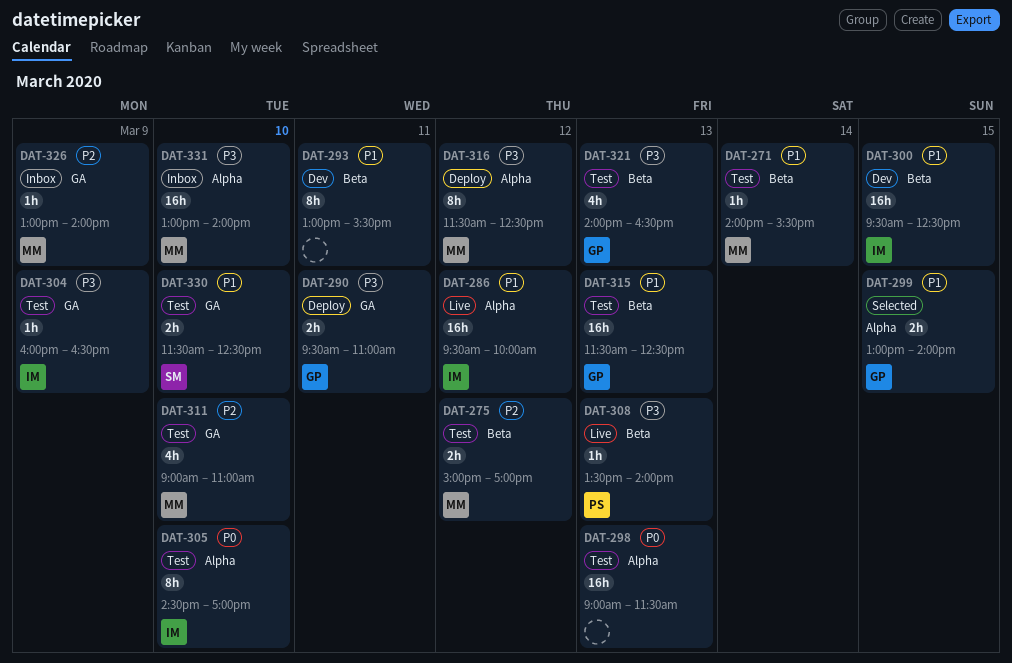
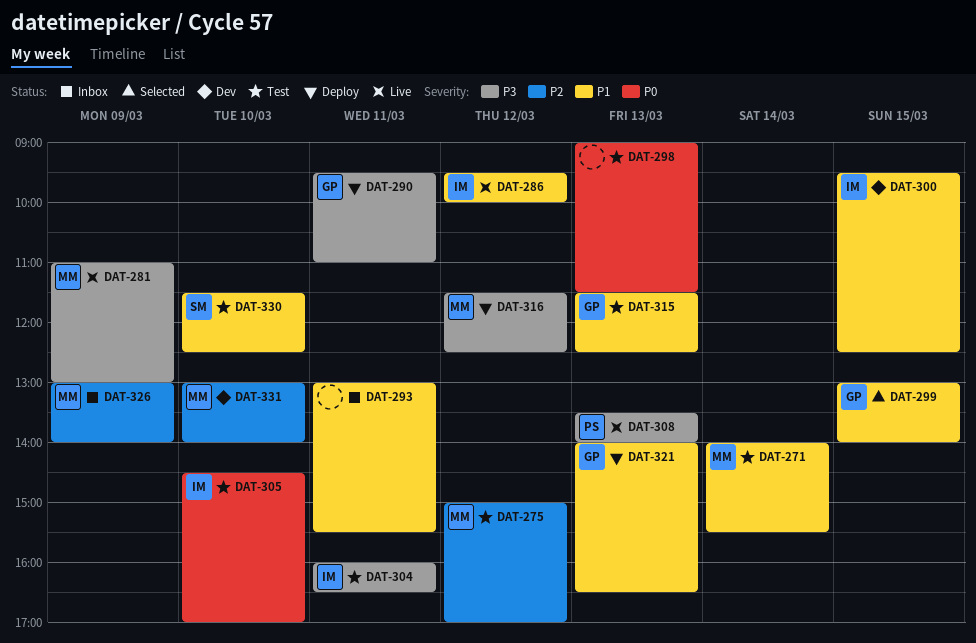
DAT-281: none -> present
DAT-293, status: Dev -> Inbox
DAT-304, day: Mar 9 -> Mar 11
DAT-311: present -> none
DAT-321, status: Test -> Deploy
DAT-321, priority: P3 -> P1
DAT-331, status: Inbox -> Dev
DAT-331, priority: P3 -> P2

